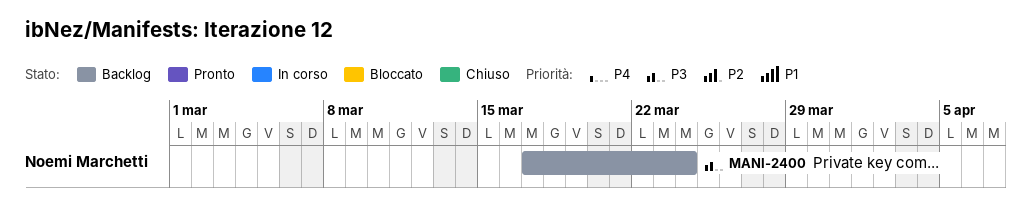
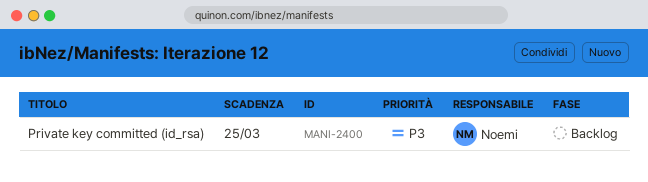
MANI-2400, due: Mar 24 -> Mar 25

